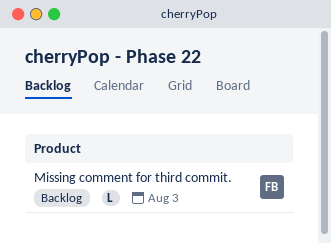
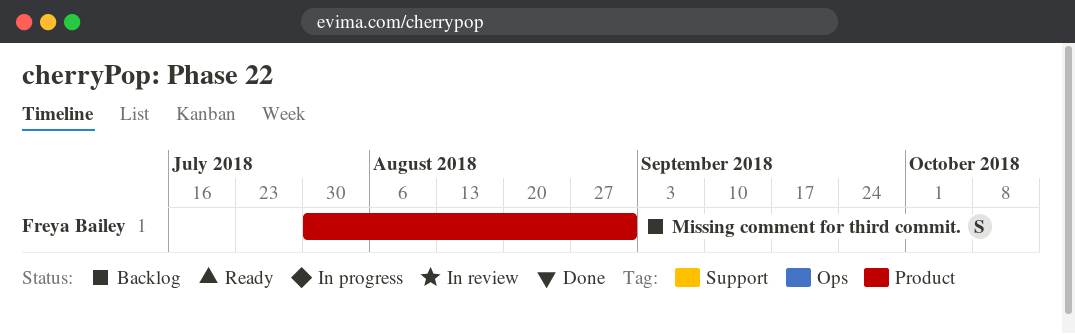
Missing comment for third commit., estimate: L -> S
Missing comment for third commit., due: Aug 3 -> Aug 31

